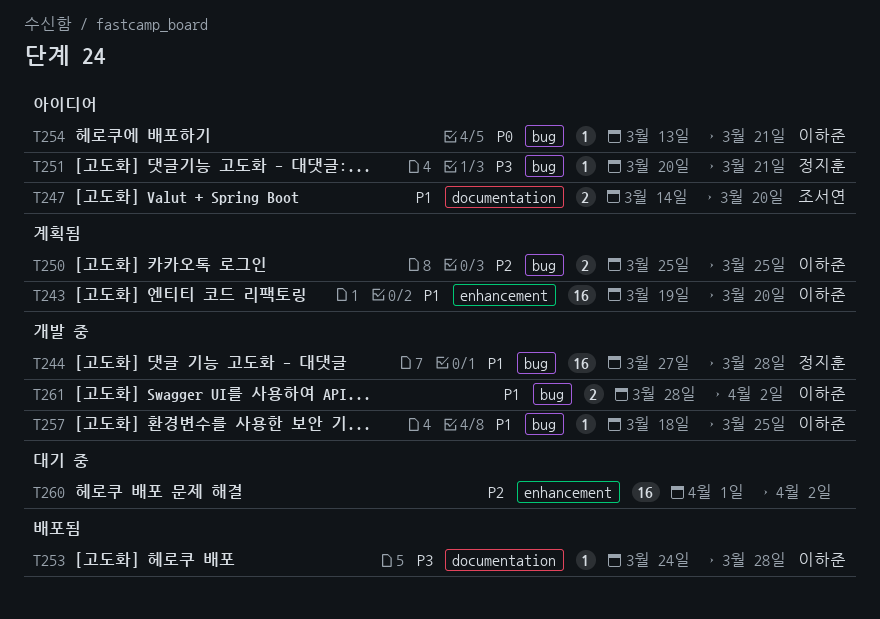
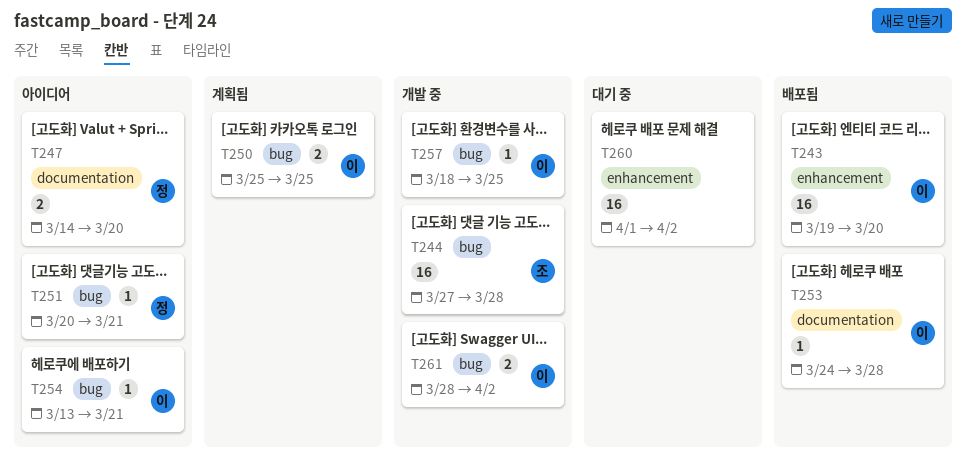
T243, status: 계획됨 -> 배포됨
T244, owner: 정지훈 -> 조서연
T247, owner: 조서연 -> 정지훈

